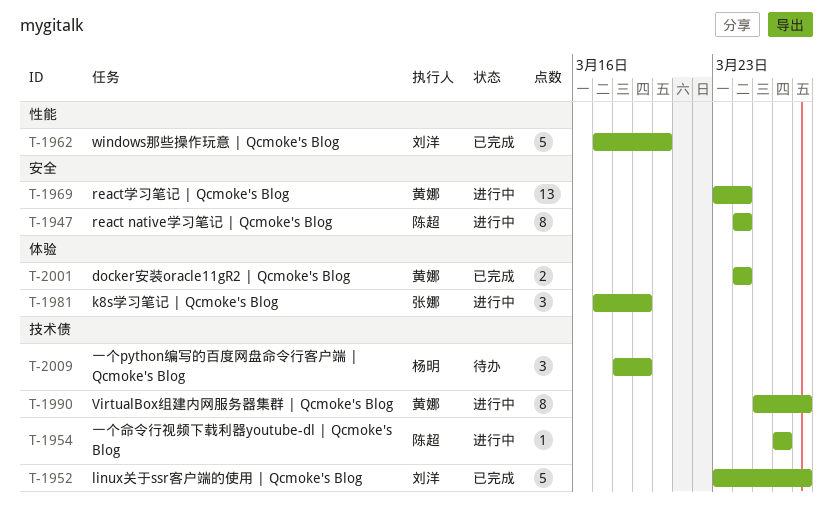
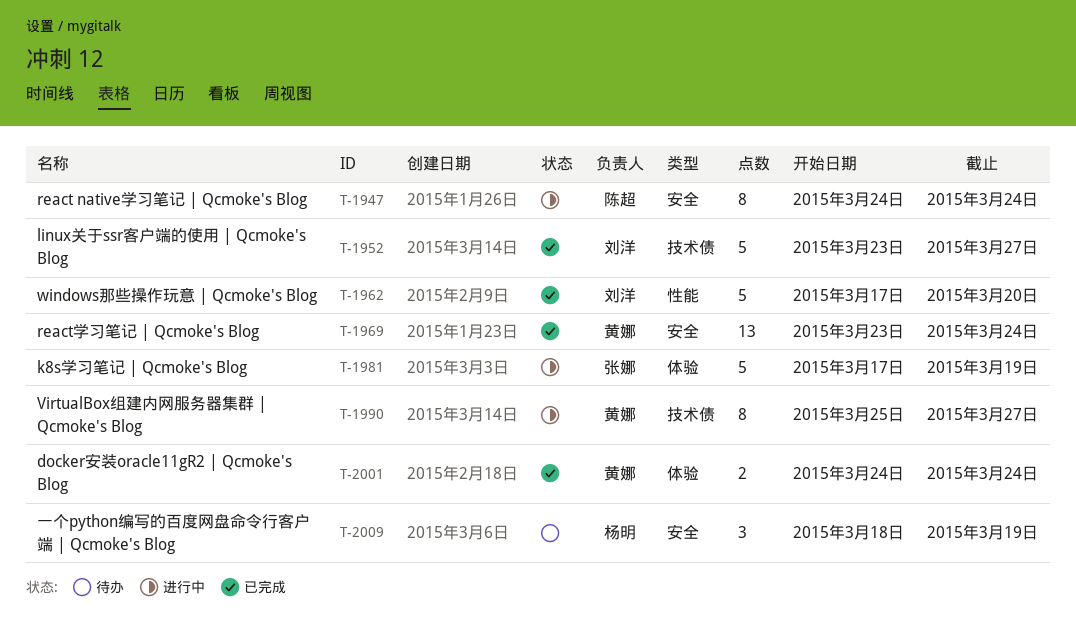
T-1954: present -> none
T-1969, status: 进行中 -> 已完成
T-1981, estimate: 3 -> 5
T-2009, label: 技术债 -> 安全

